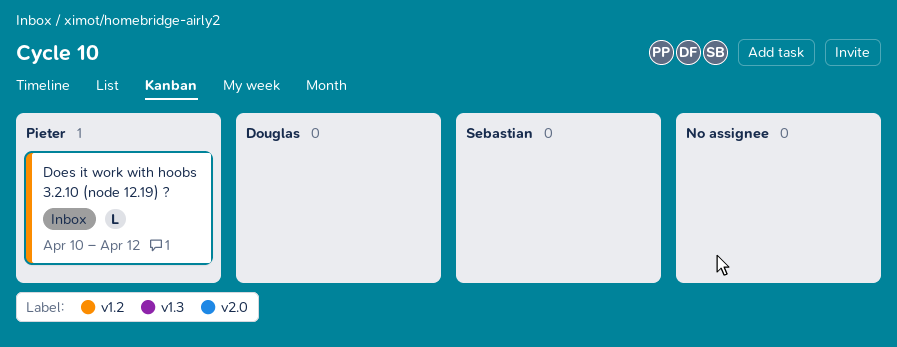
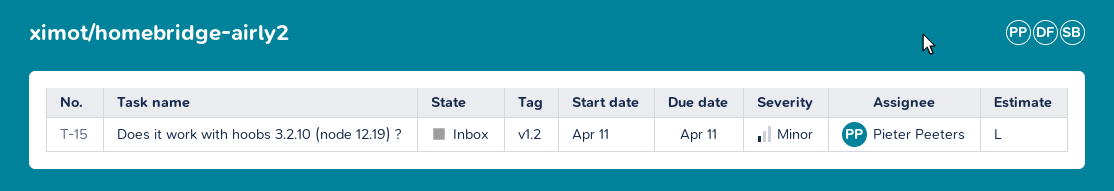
Does it work with hoobs 3.2.10 (node 12.19) ?, start: Apr 10 -> Apr 11
Does it work with hoobs 3.2.10 (node 12.19) ?, due: Apr 12 -> Apr 11

